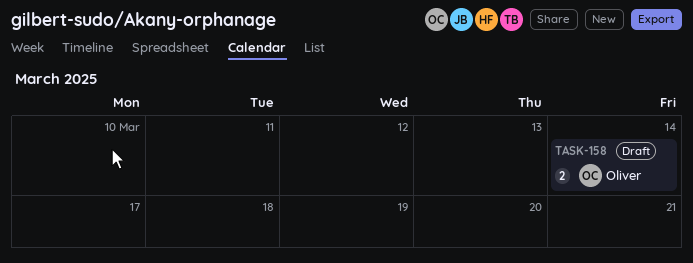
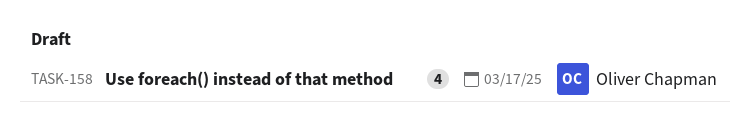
TASK-158, estimate: 2 -> 4
TASK-158, due: Mar 14 -> Mar 17

